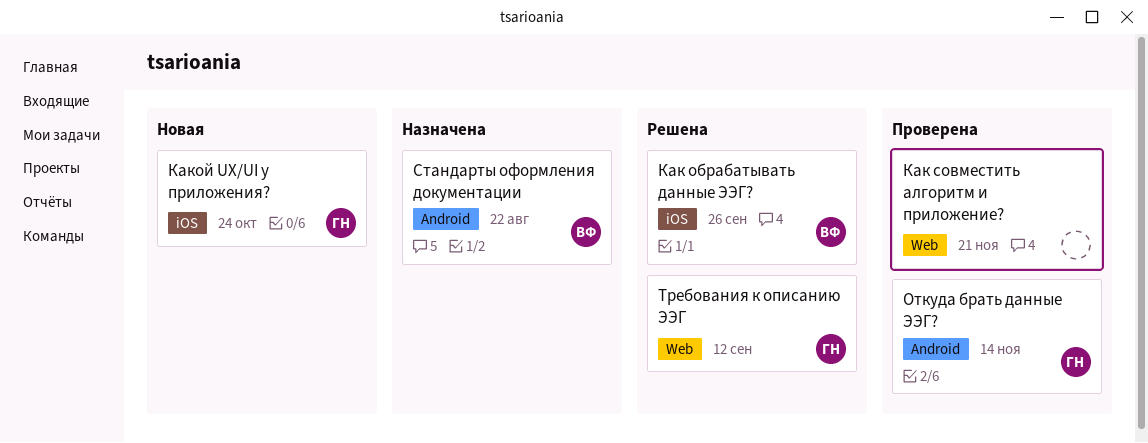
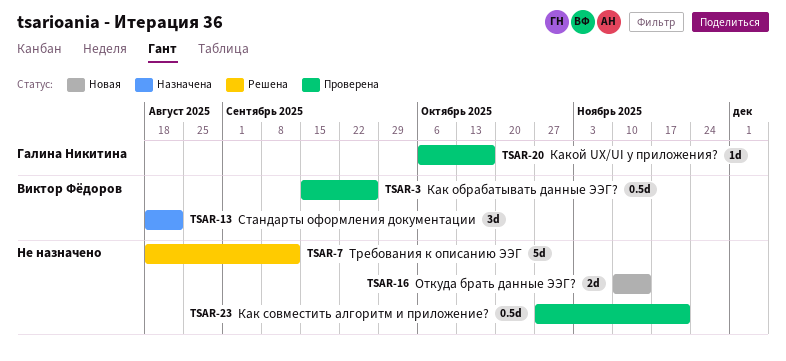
Как обрабатывать данные ЭЭГ?, status: Решена -> Проверена
Какой UX/UI у приложения?, status: Новая -> Проверена
Какой UX/UI у приложения?, due: Oct 24 -> Oct 17
Откуда брать данные ЭЭГ?, status: Проверена -> Новая
Откуда брать данные ЭЭГ?, owner: Галина Никитина -> none
Требования к описанию ЭЭГ, owner: Галина Никитина -> none

